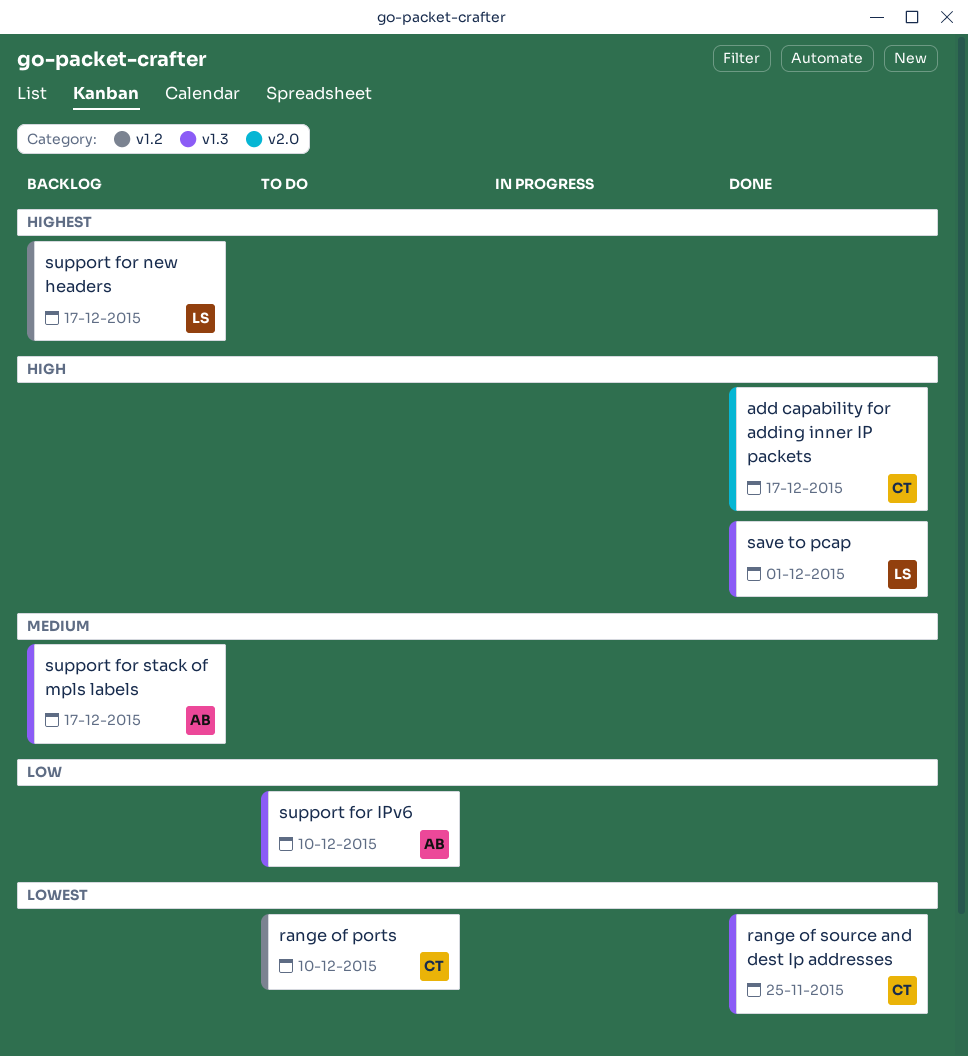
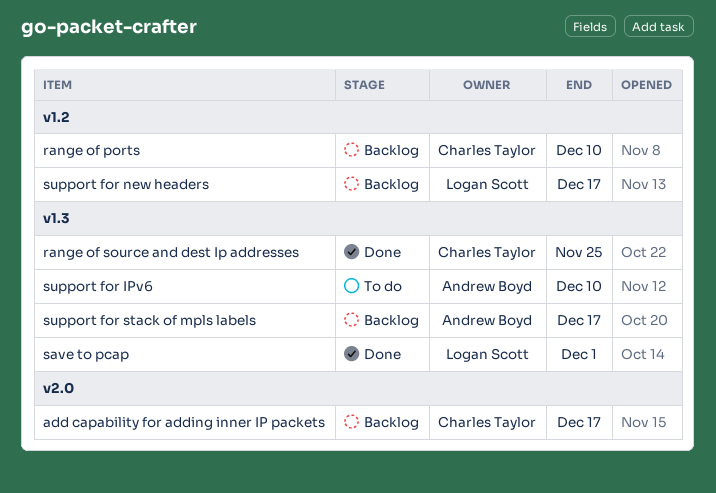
add capability for adding inner IP packets, status: Done -> Backlog
range of ports, status: To do -> Backlog

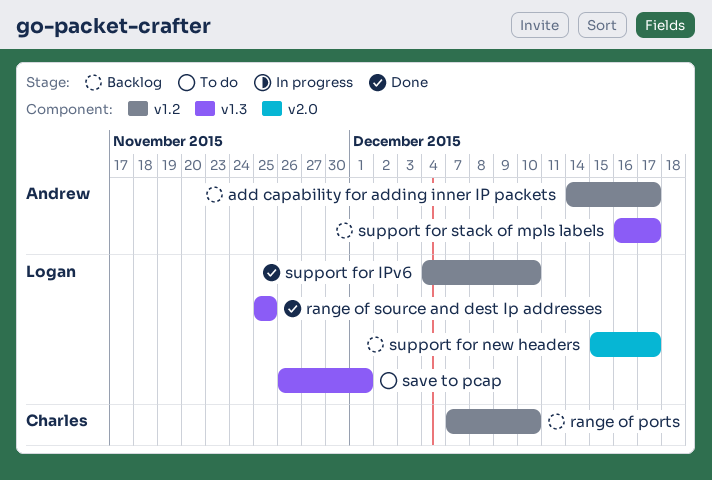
add capability for adding inner IP packets, owner: Charles Taylor -> Andrew Boyd
add capability for adding inner IP packets, label: v2.0 -> v1.2
range of source and dest Ip addresses, owner: Charles Taylor -> Logan Scott
save to pcap, status: Done -> To do
support for IPv6, status: To do -> Done
support for IPv6, owner: Andrew Boyd -> Logan Scott
support for IPv6, label: v1.3 -> v1.2
support for new headers, label: v1.2 -> v2.0

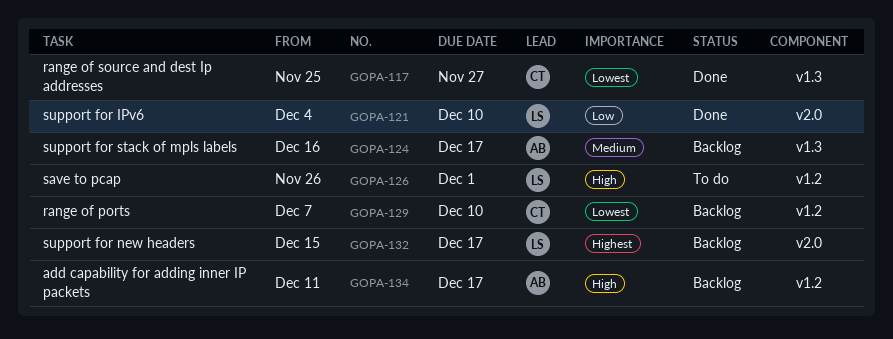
add capability for adding inner IP packets, start: Dec 14 -> Dec 11
range of source and dest Ip addresses, owner: Logan -> Charles
range of source and dest Ip addresses, due: Nov 25 -> Nov 27
save to pcap, label: v1.3 -> v1.2
support for IPv6, label: v1.2 -> v2.0

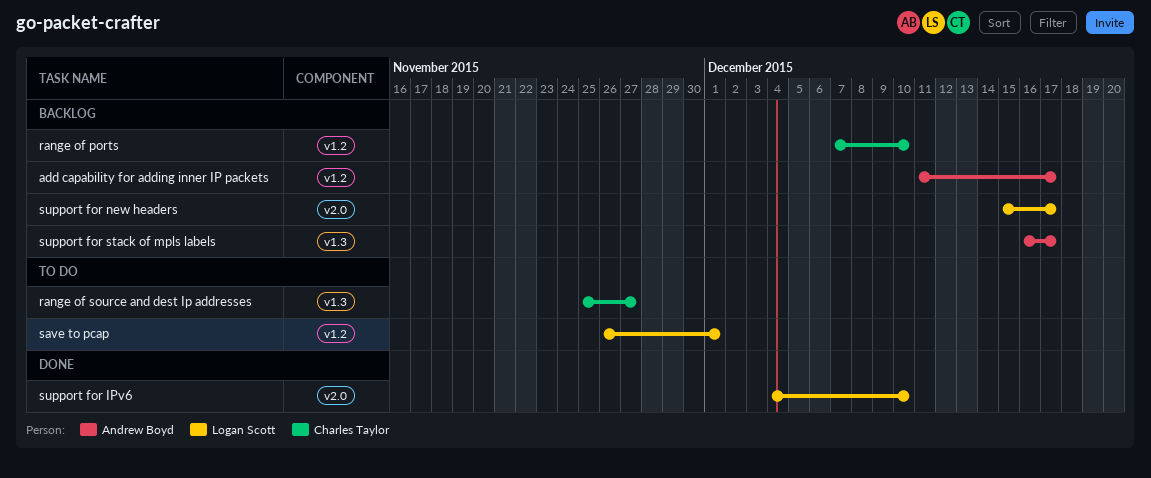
range of source and dest Ip addresses, status: Done -> To do

